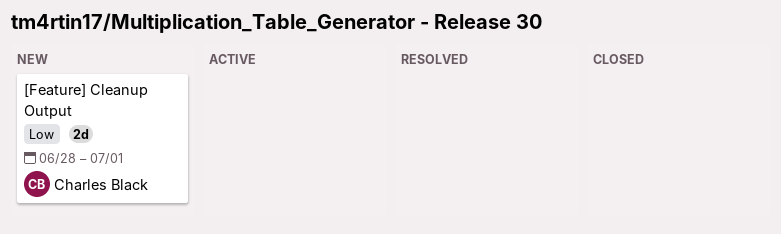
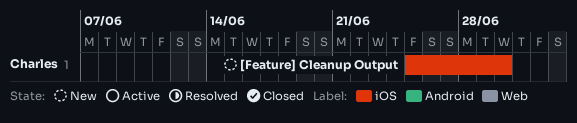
[Feature] Cleanup Output, start: Jun 28 -> Jun 25
[Feature] Cleanup Output, due: Jul 1 -> Jun 30

